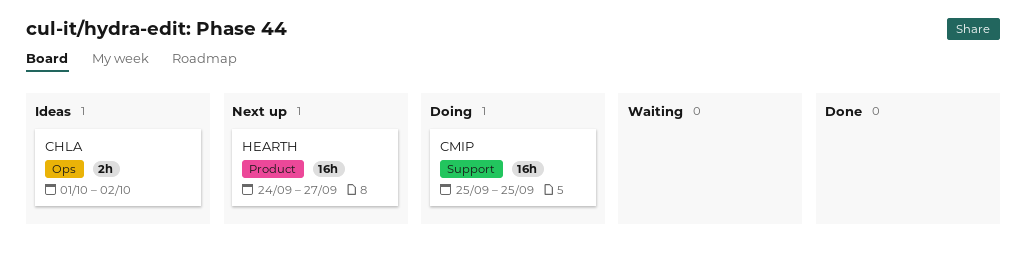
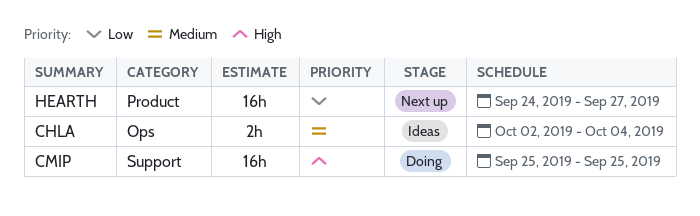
CHLA, start: Oct 1 -> Oct 2
CHLA, due: Oct 2 -> Oct 4

